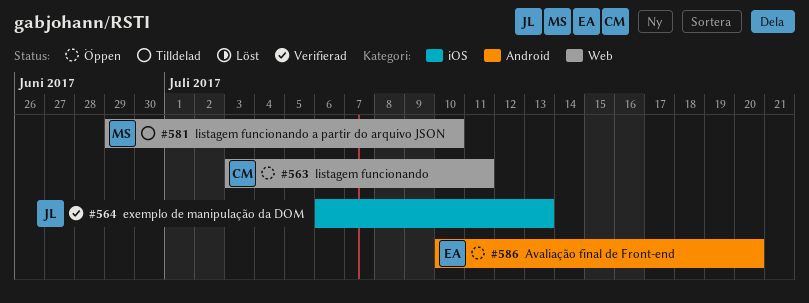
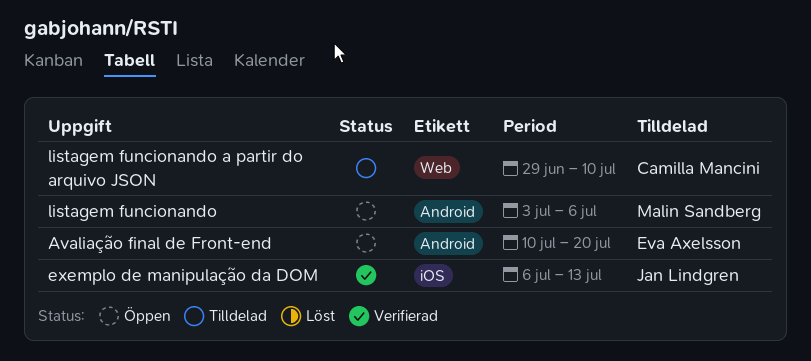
listagem funcionando, owner: Camilla Mancini -> Malin Sandberg
listagem funcionando, label: Web -> Android
listagem funcionando, due: Jul 11 -> Jul 6
listagem funcionando a partir do arquivo JSON, owner: Malin Sandberg -> Camilla Mancini

